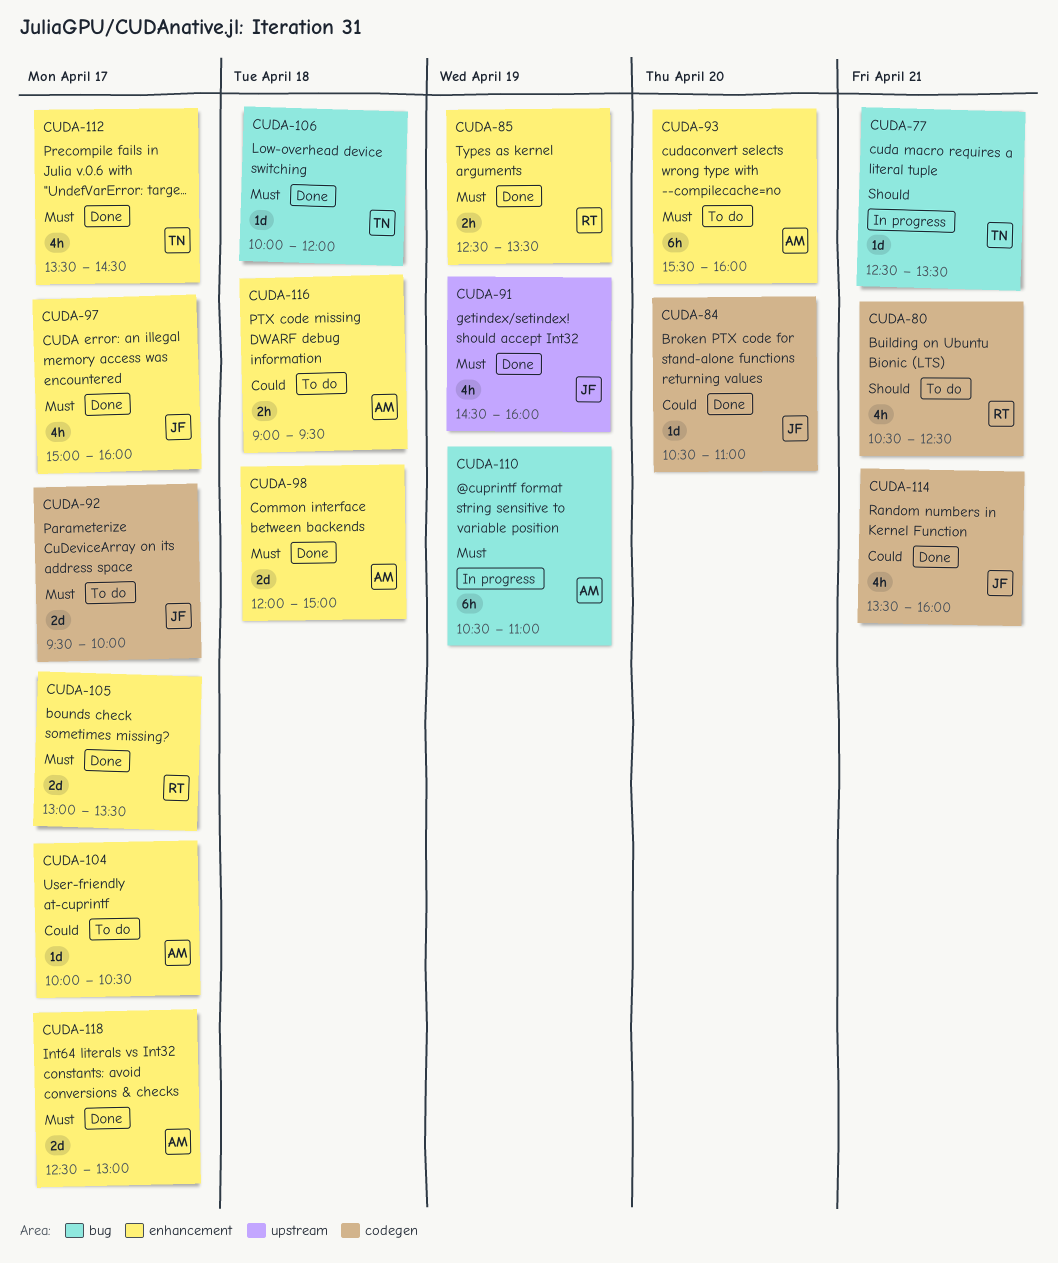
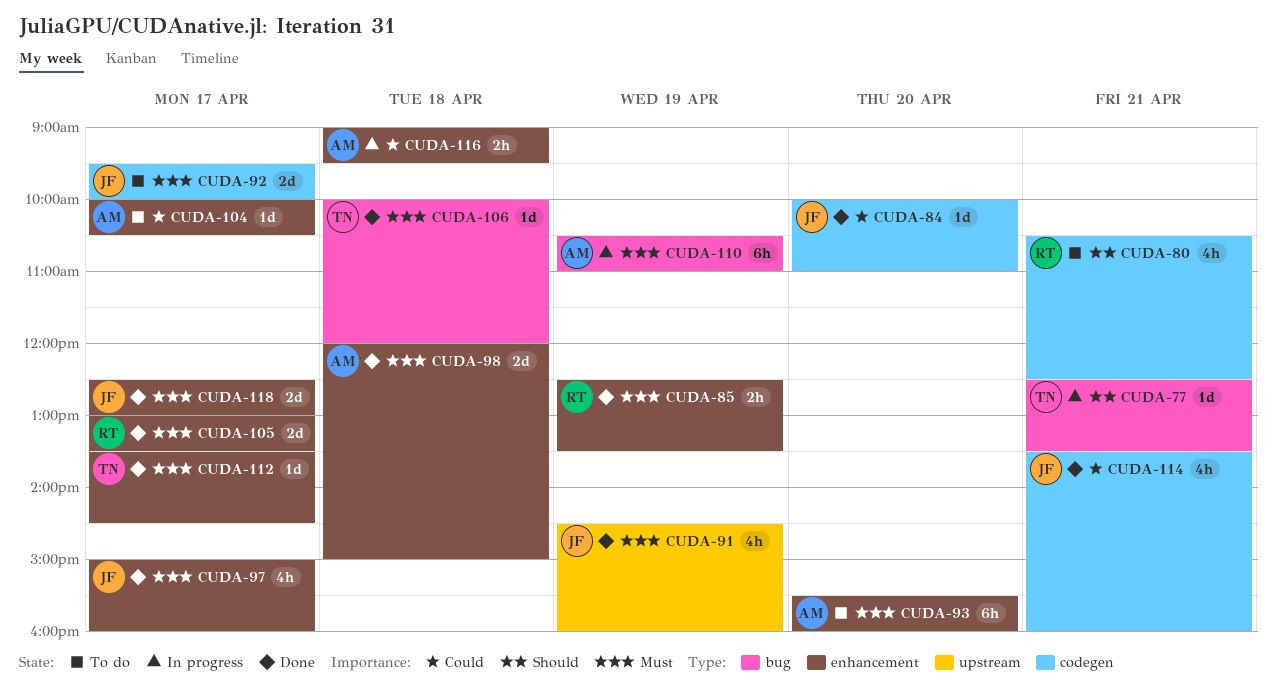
CUDA-84, begins: 10:30 -> 10:00
CUDA-112, estimate: 4h -> 1d
CUDA-116, status: To do -> In progress
CUDA-118, owner: AM -> JF

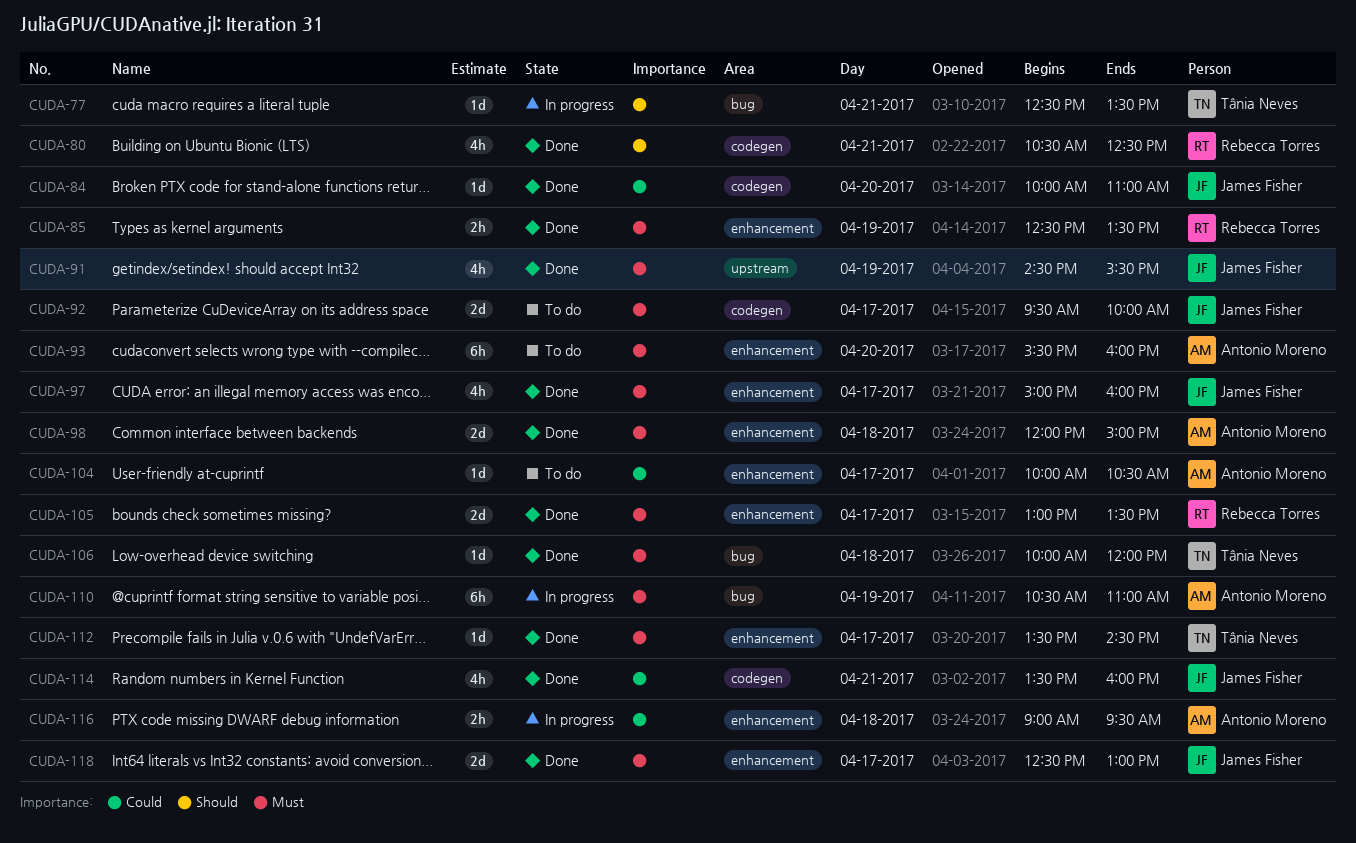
CUDA-80, status: To do -> Done
CUDA-91, ends: 16:00 -> 15:30

